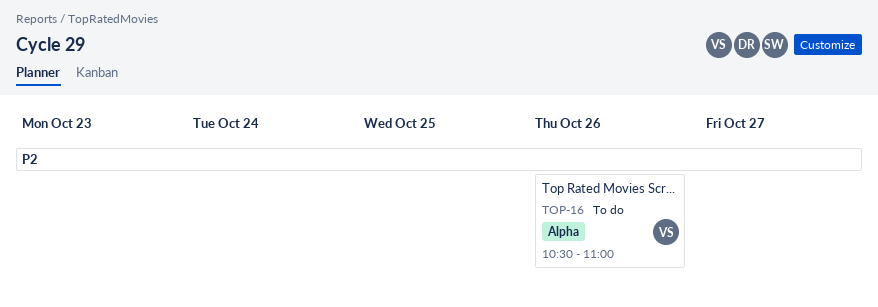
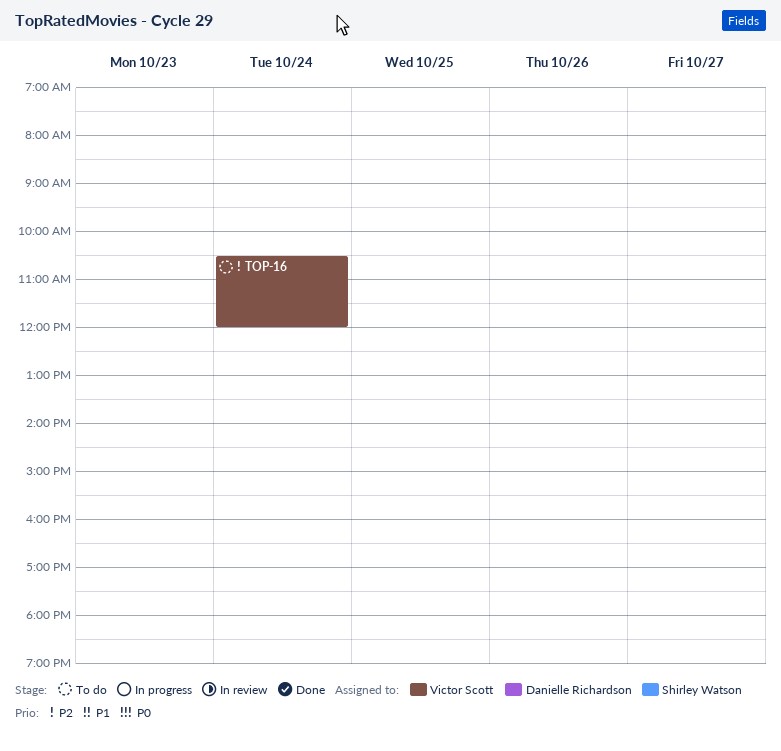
TOP-16, day: Oct 26 -> Oct 24
TOP-16, ends: 11:00 -> 12:00

